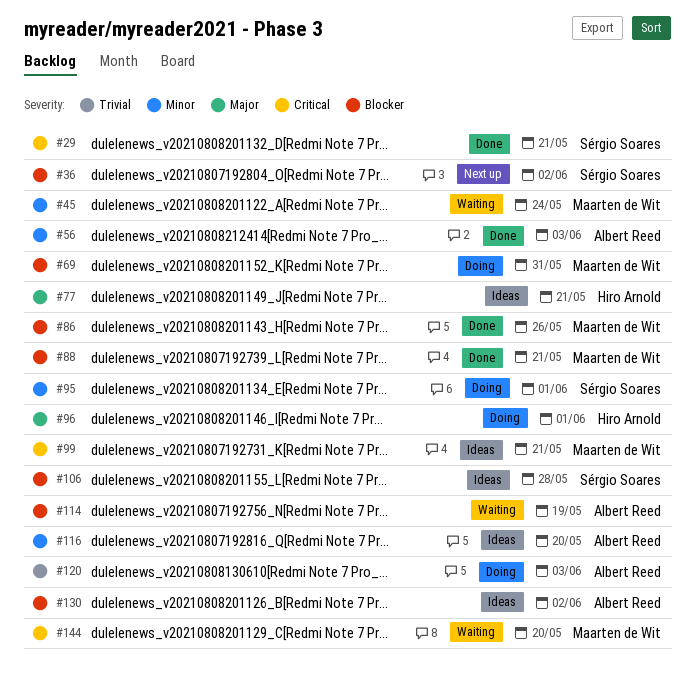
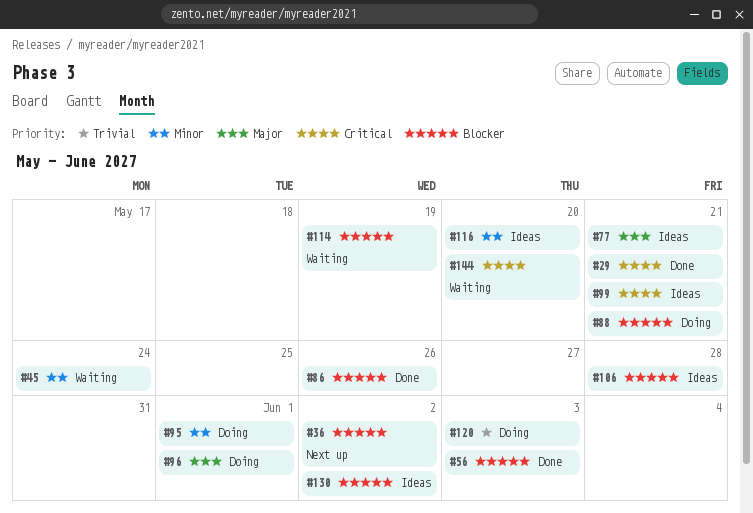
#56, priority: Minor -> Blocker
#69: present -> none
#88, status: Done -> Doing

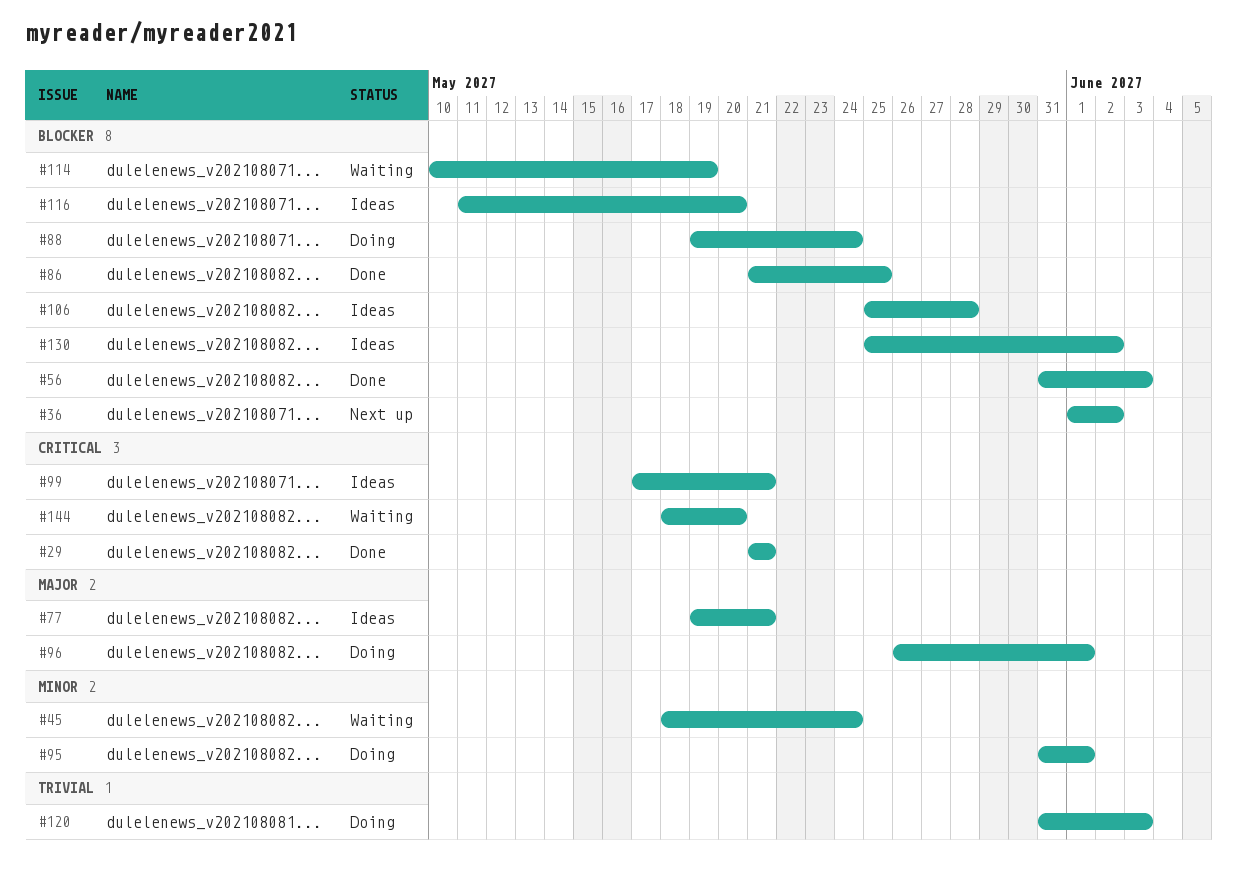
#86, due: May 26 -> May 25
#88, due: May 21 -> May 24
#116, priority: Minor -> Blocker

